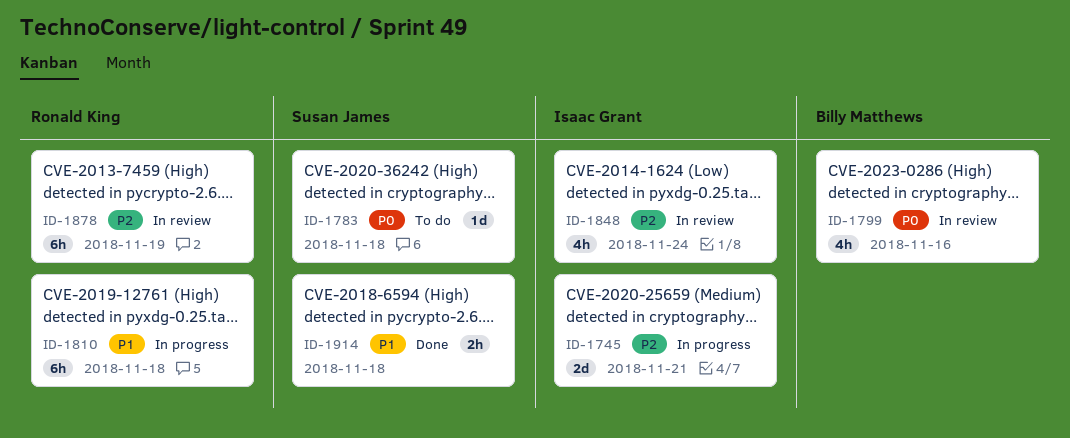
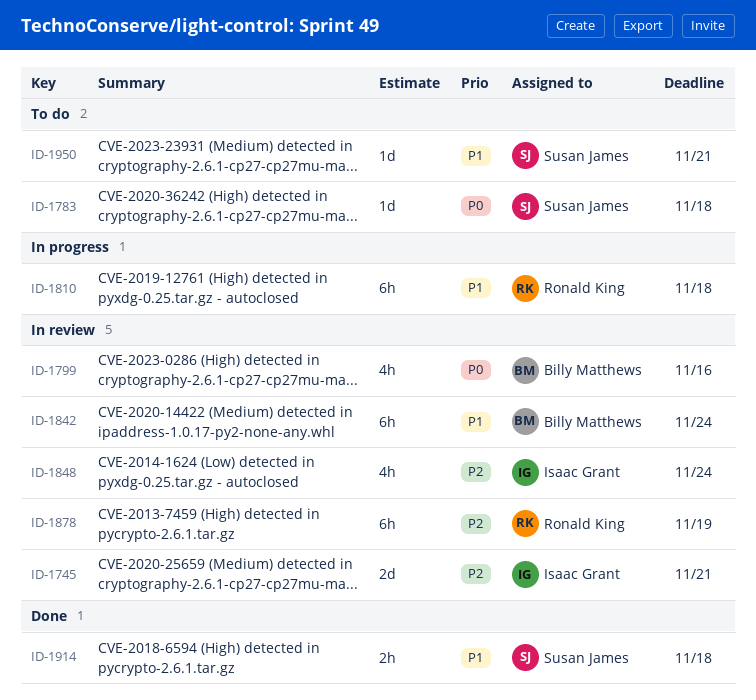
ID-1745, status: In progress -> In review
ID-1842: none -> present
ID-1950: none -> present

